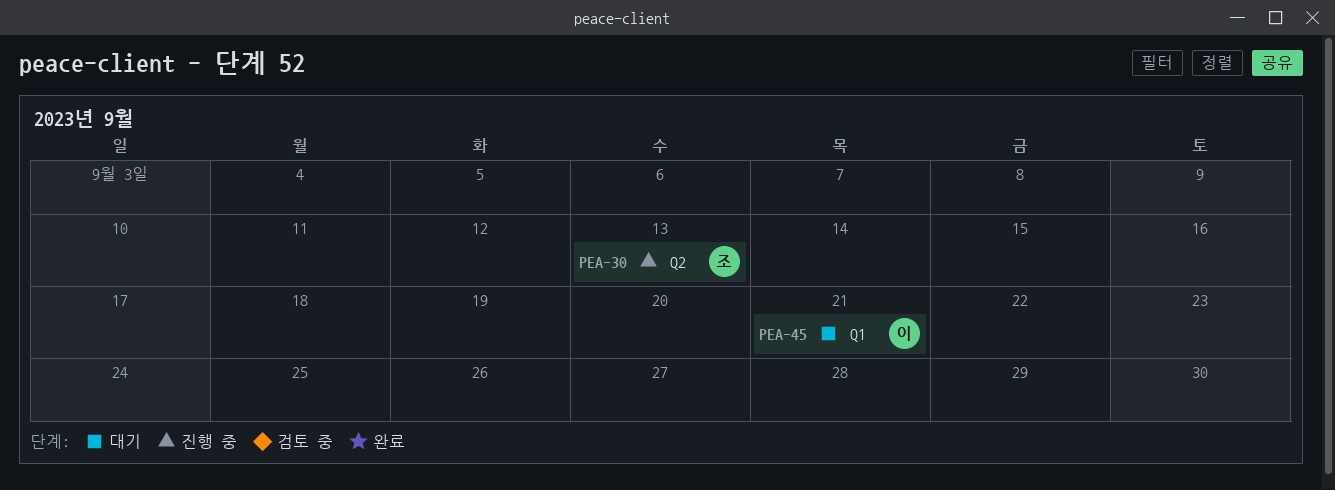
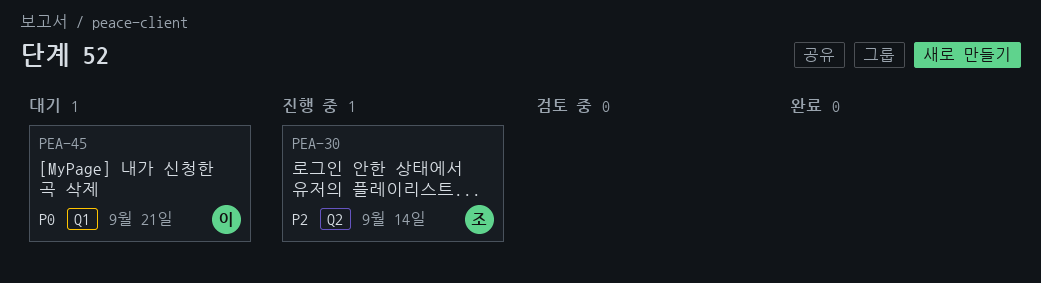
PEA-30, due: Sep 13 -> Sep 14

